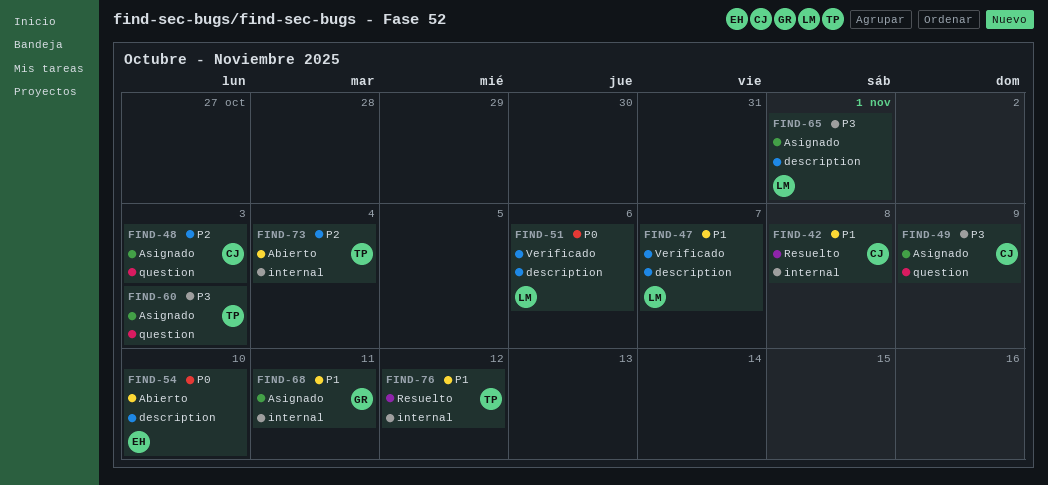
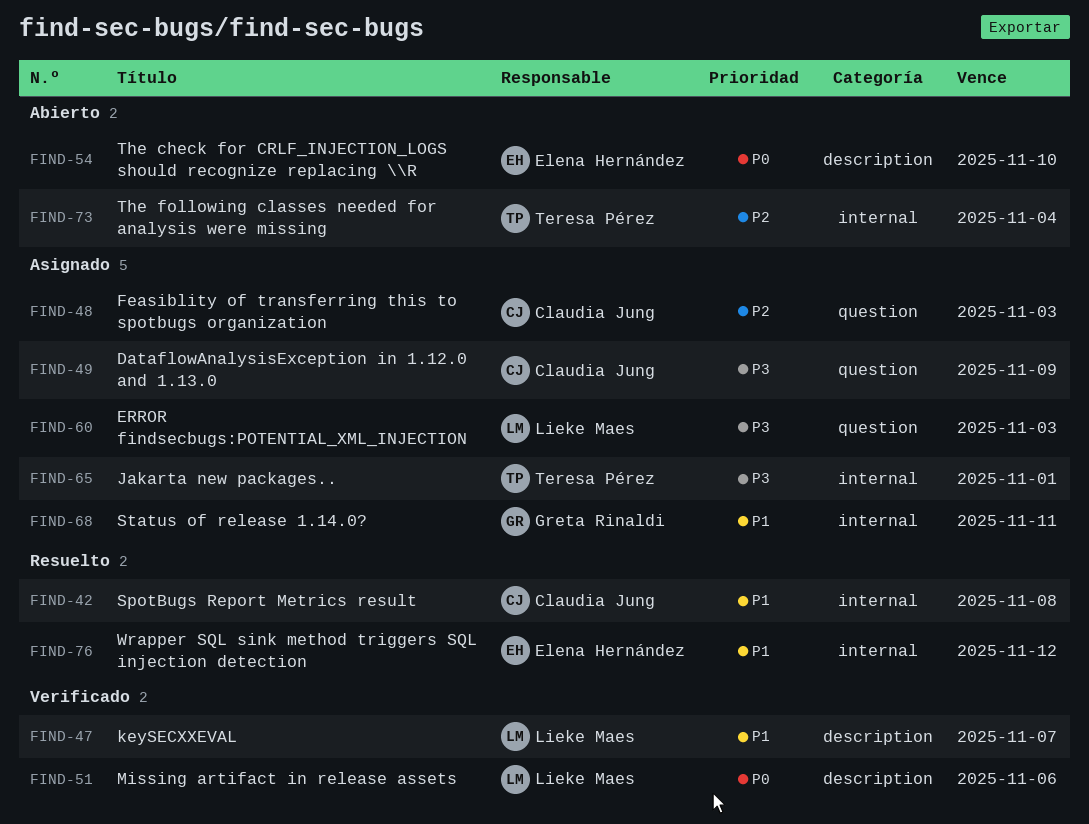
FIND-60, owner: Teresa Pérez -> Lieke Maes
FIND-65, owner: Lieke Maes -> Teresa Pérez
FIND-65, label: description -> internal
FIND-76, owner: Teresa Pérez -> Elena Hernández

